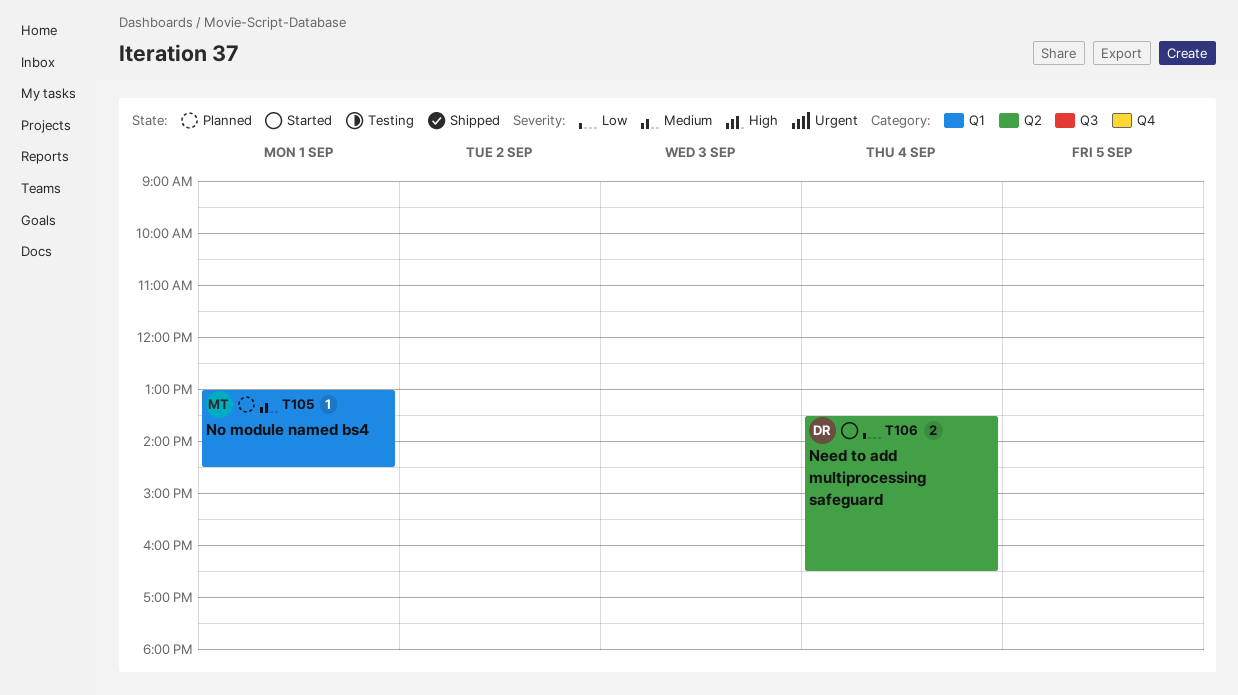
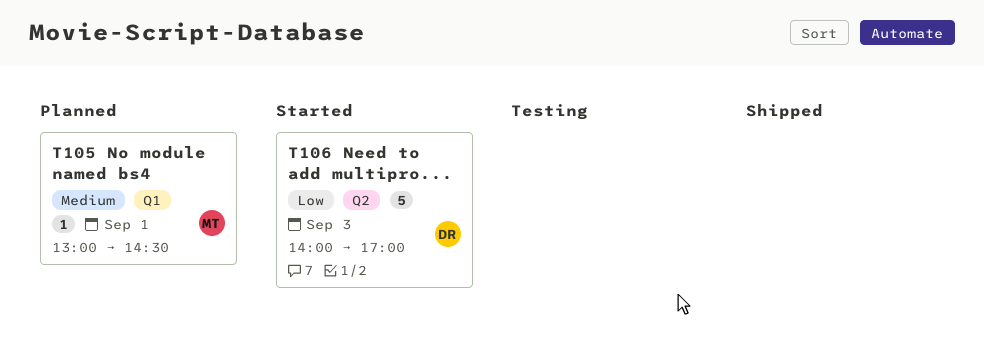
T106, estimate: 2 -> 5
T106, day: Sep 4 -> Sep 3
T106, begins: 13:30 -> 14:00
T106, ends: 16:30 -> 17:00

